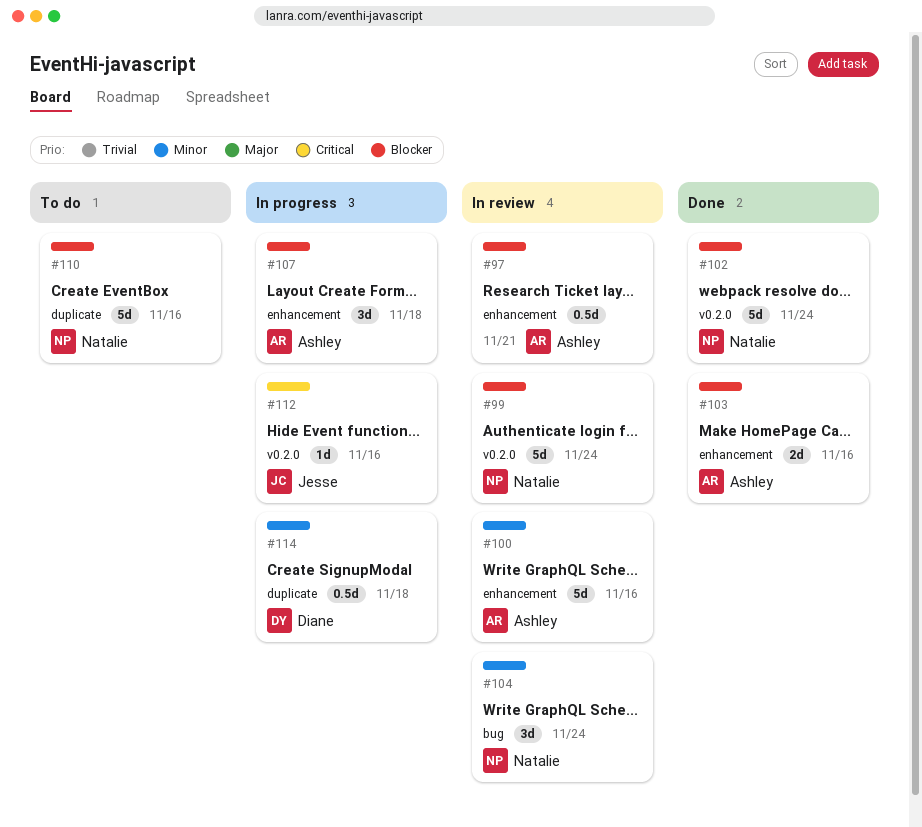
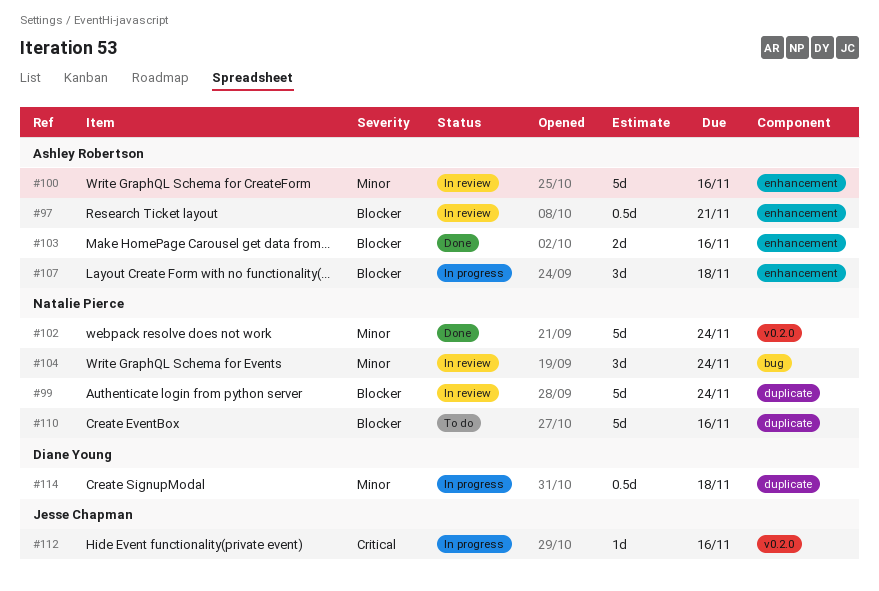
#99, label: v0.2.0 -> duplicate
#102, priority: Blocker -> Minor

